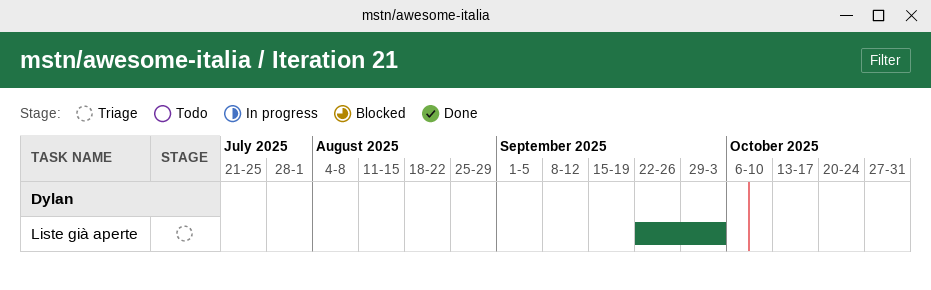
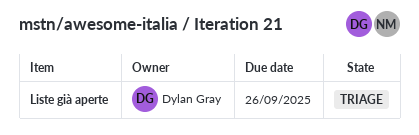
Liste già aperte, due: Oct 3 -> Sep 26

